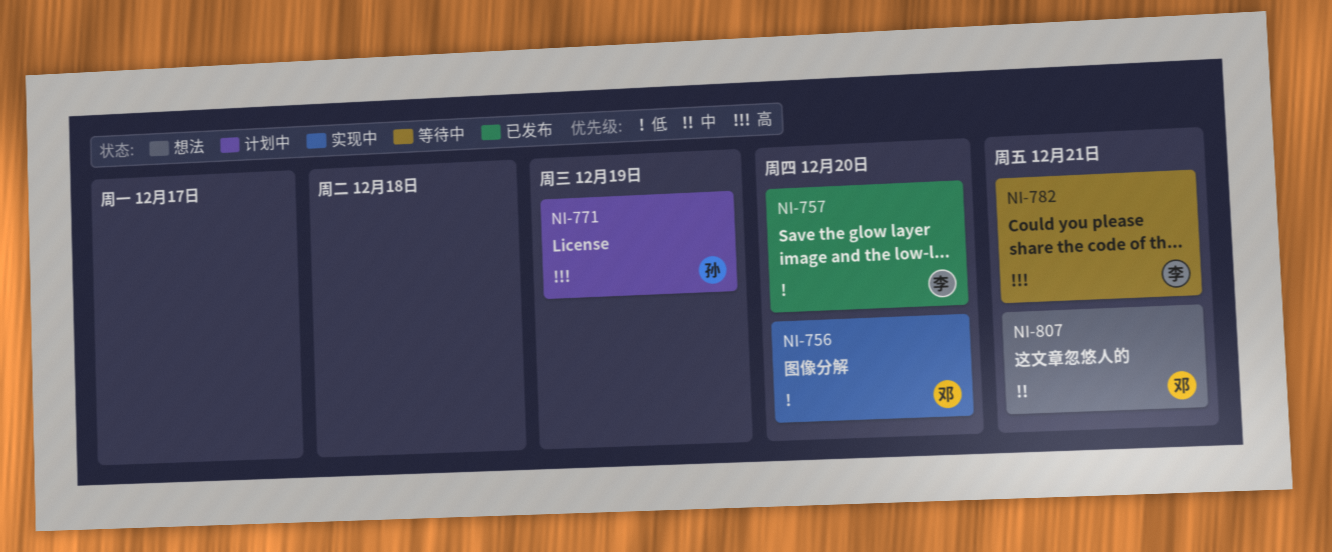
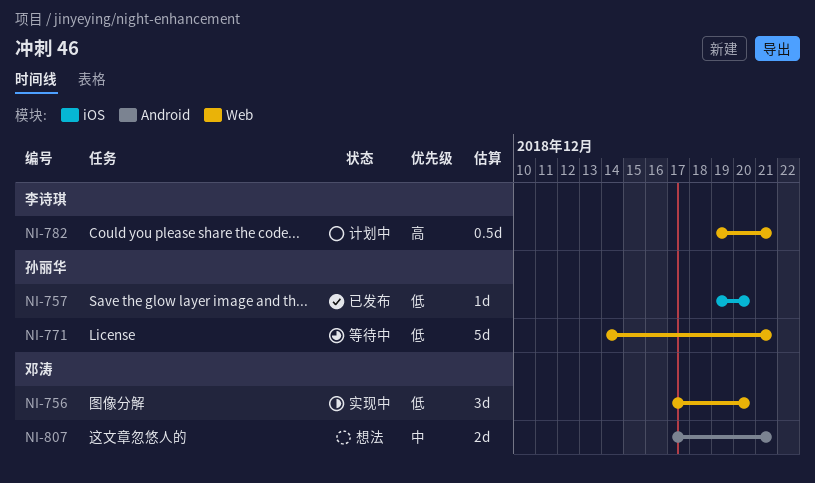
NI-757, owner: 李诗琪 -> 孙丽华
NI-771, status: 计划中 -> 等待中
NI-771, priority: 高 -> 低
NI-771, due: Dec 19 -> Dec 21
NI-782, status: 等待中 -> 计划中

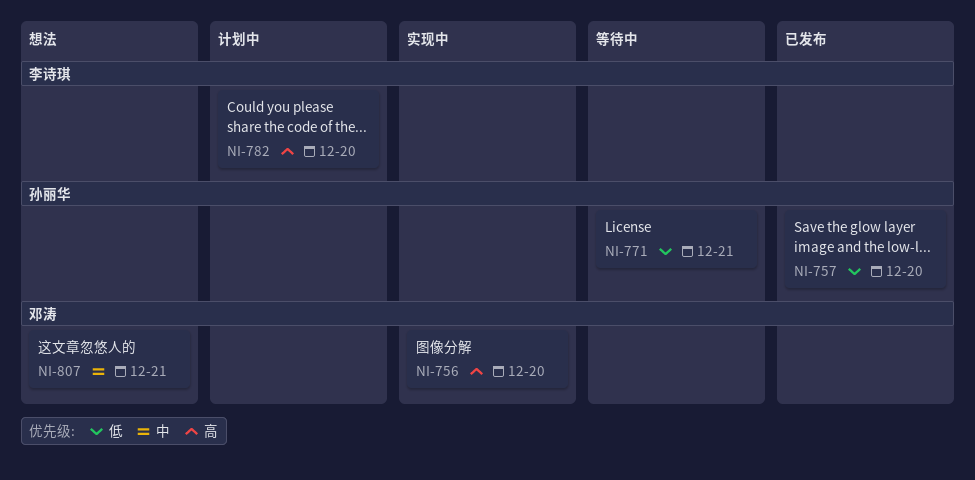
NI-756, priority: 低 -> 高
NI-782, due: Dec 21 -> Dec 20

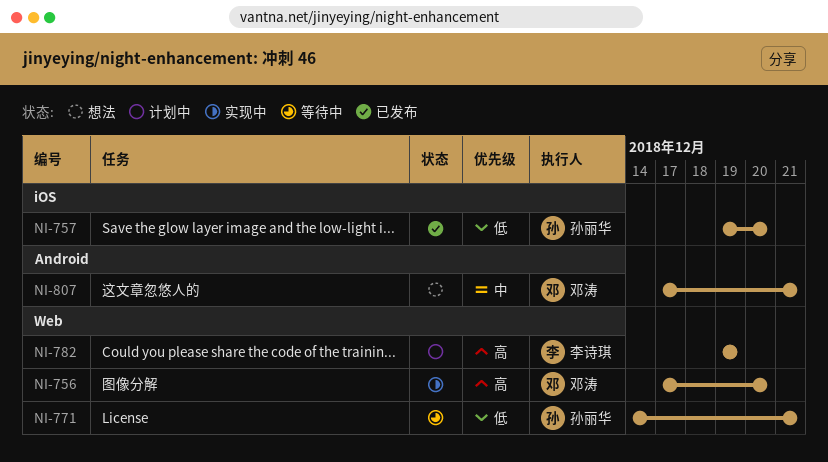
NI-782, due: Dec 20 -> Dec 19

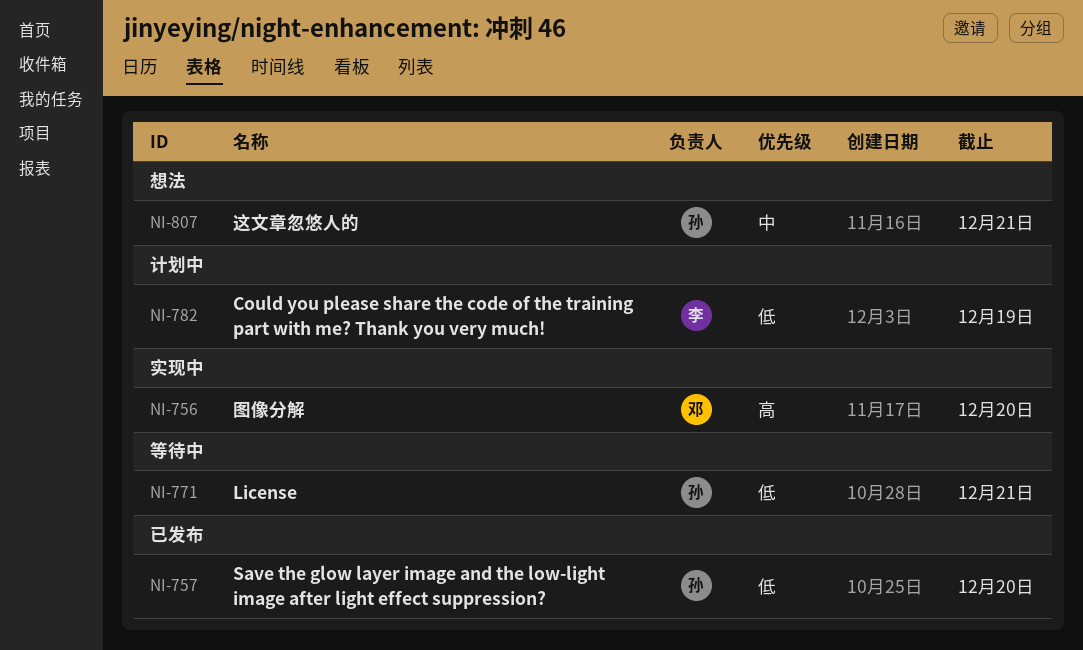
NI-782, priority: 高 -> 低
NI-807, owner: 邓涛 -> 孙丽华

